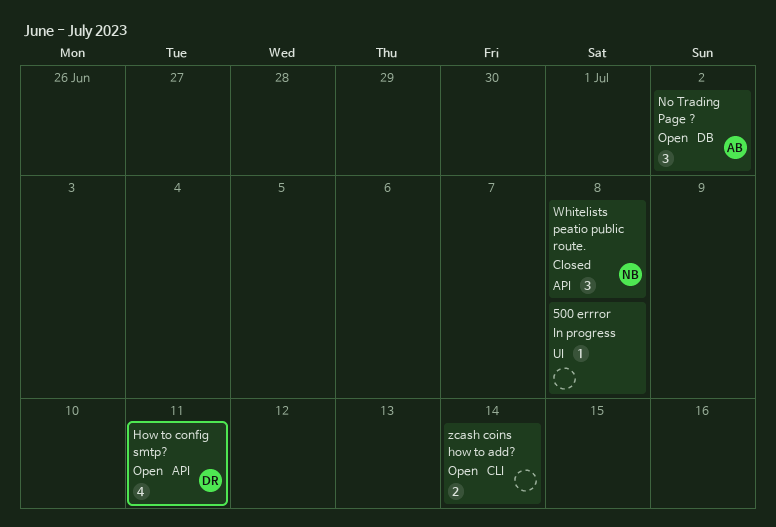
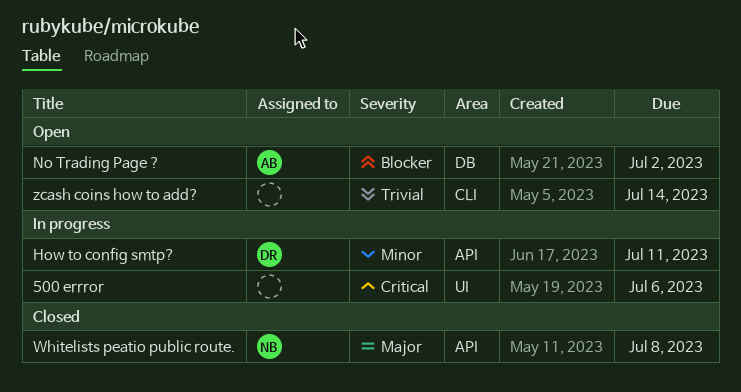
500 errror, due: Jul 8 -> Jul 6
How to config smtp?, status: Open -> In progress

